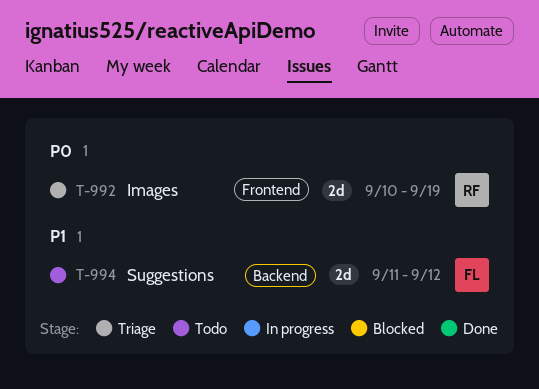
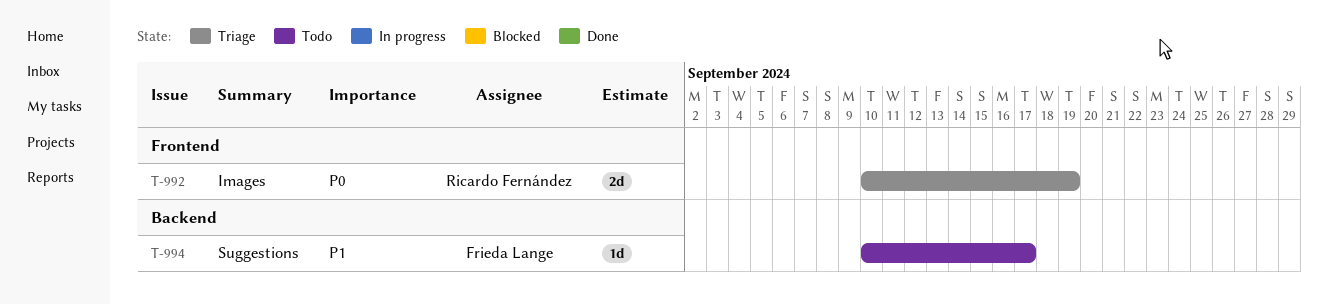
T-994, estimate: 2d -> 1d
T-994, start: Sep 11 -> Sep 10
T-994, due: Sep 12 -> Sep 17

